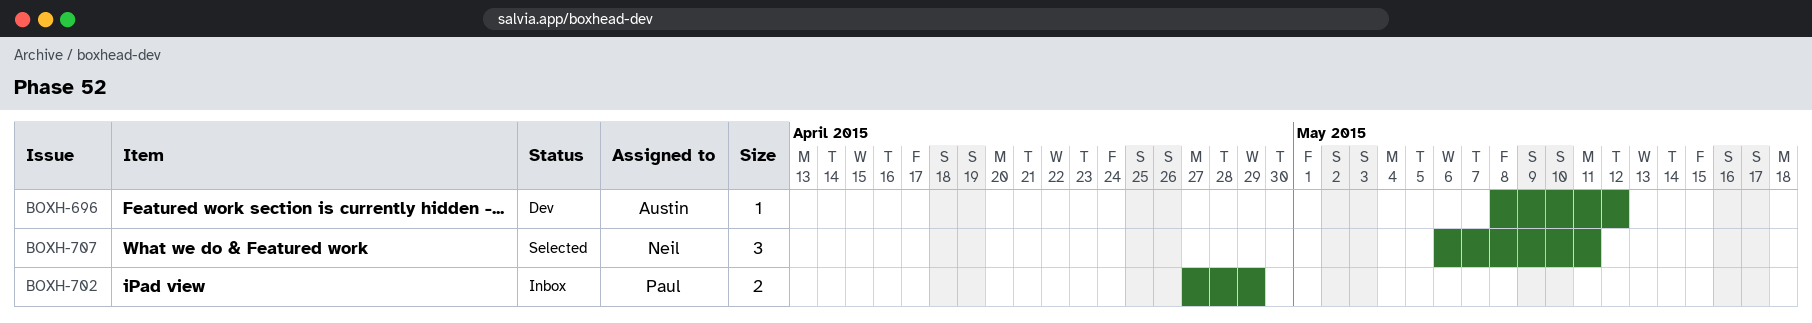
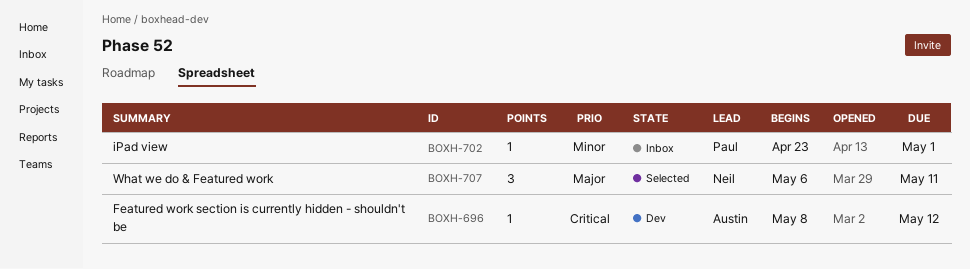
BOXH-702, estimate: 2 -> 1
BOXH-702, start: Apr 27 -> Apr 23
BOXH-702, due: Apr 29 -> May 1

